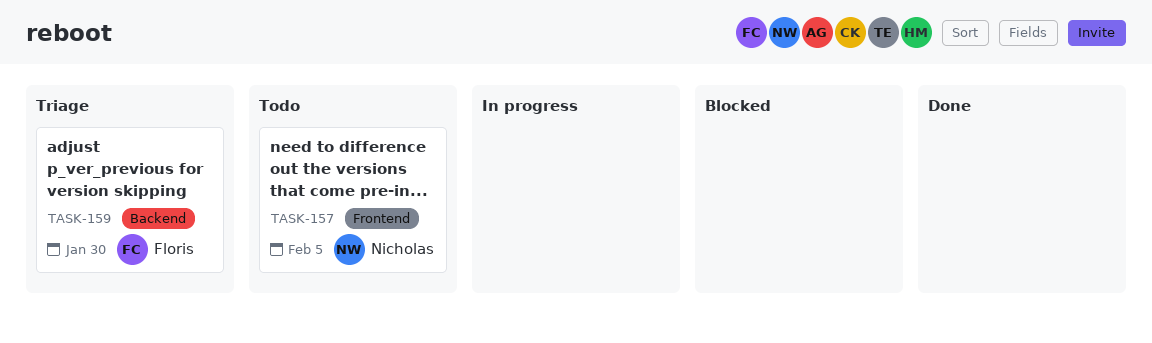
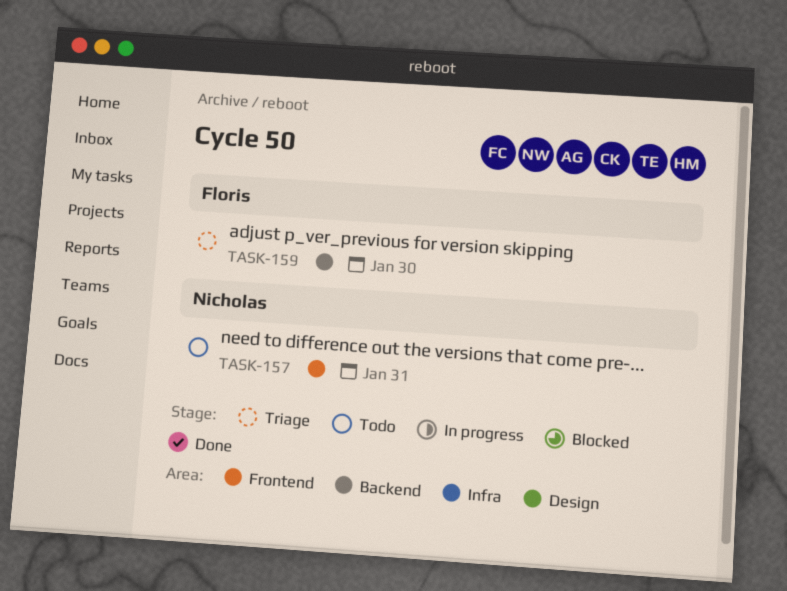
TASK-157, due: Feb 5 -> Jan 31

